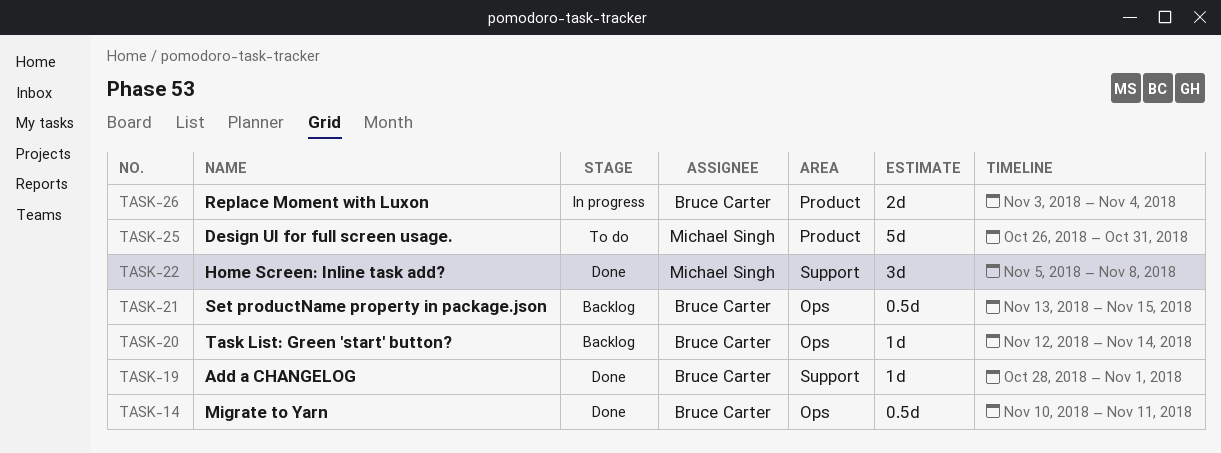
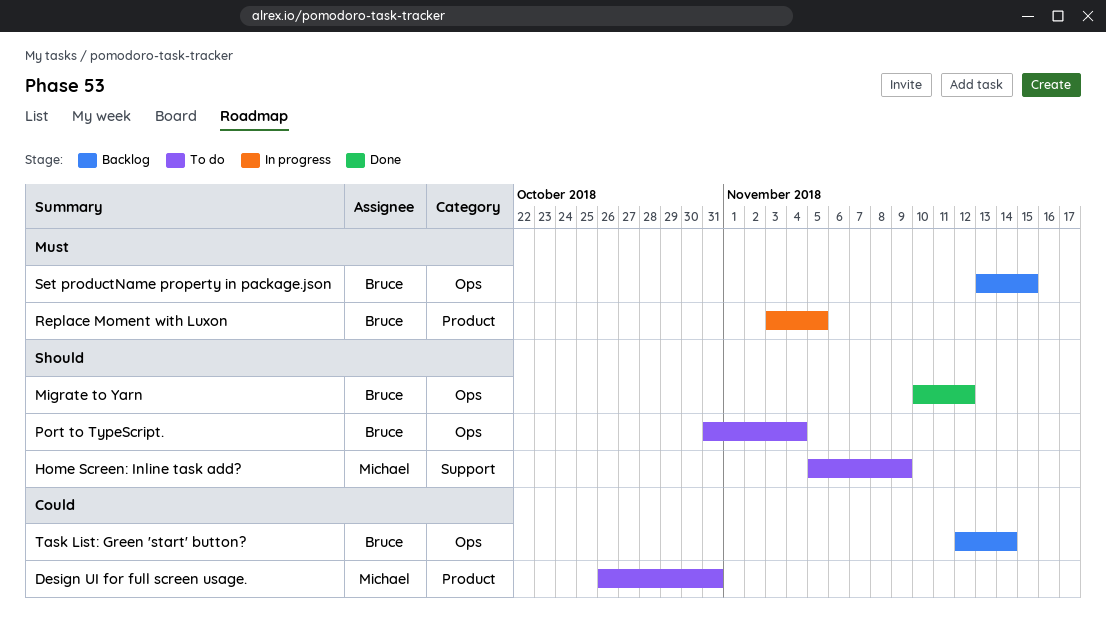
Add a CHANGELOG: present -> none
Home Screen: Inline task add?, status: Done -> To do
Home Screen: Inline task add?, due: Nov 8 -> Nov 9
Migrate to Yarn, due: Nov 11 -> Nov 12
Port to TypeScript.: none -> present
Replace Moment with Luxon, due: Nov 4 -> Nov 5

